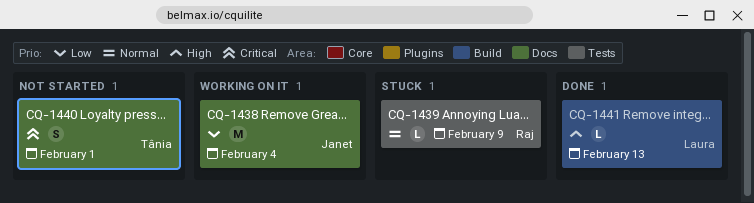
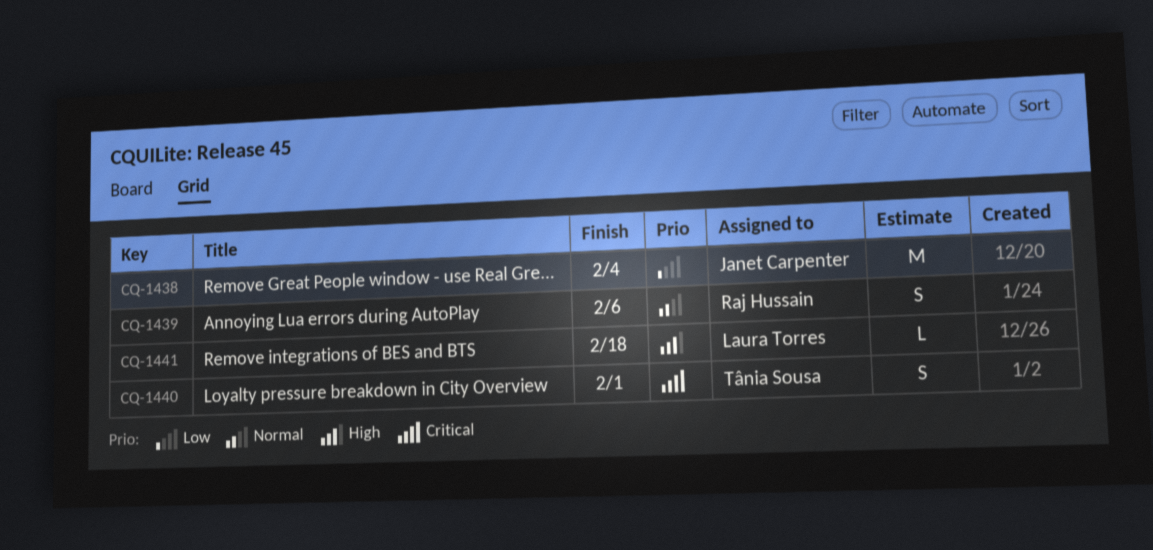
CQ-1439, estimate: L -> S
CQ-1439, due: Feb 9 -> Feb 6
CQ-1441, due: Feb 13 -> Feb 18

